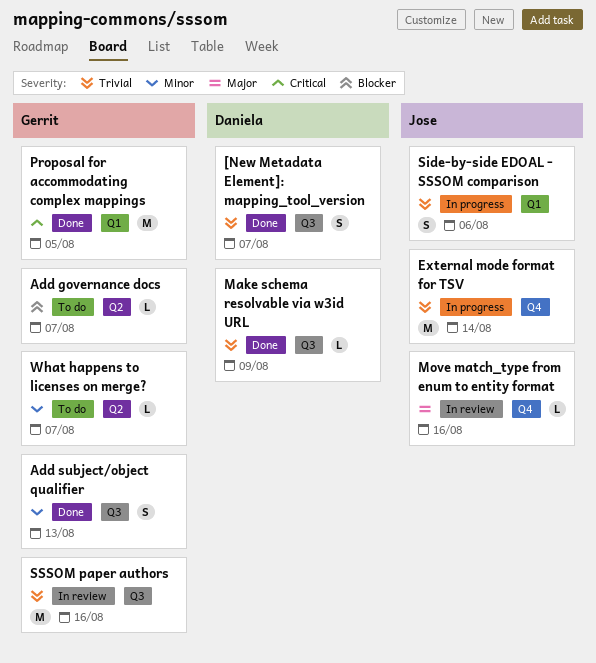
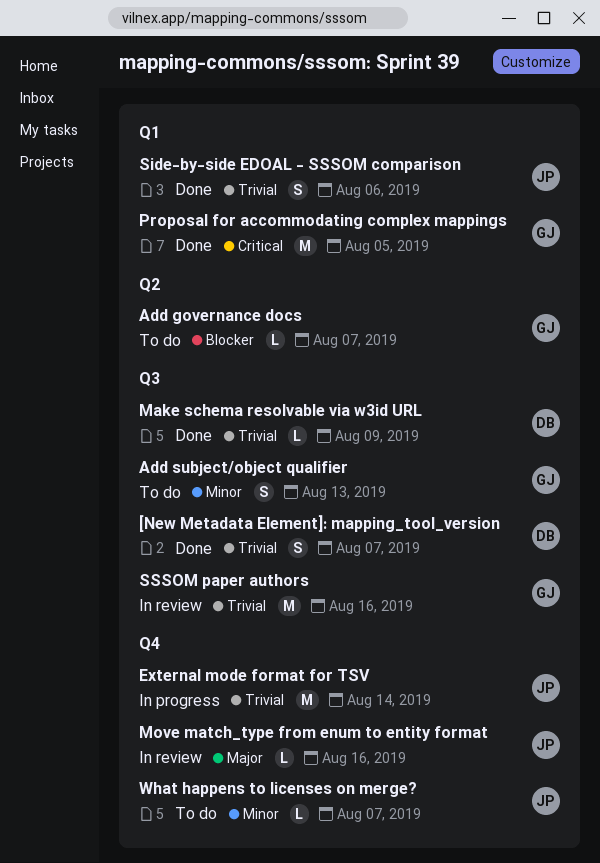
Add subject/object qualifier, status: Done -> To do
Side-by-side EDOAL - SSSOM comparison, status: In progress -> Done
What happens to licenses on merge?, owner: Gerrit -> Jose
What happens to licenses on merge?, label: Q2 -> Q4

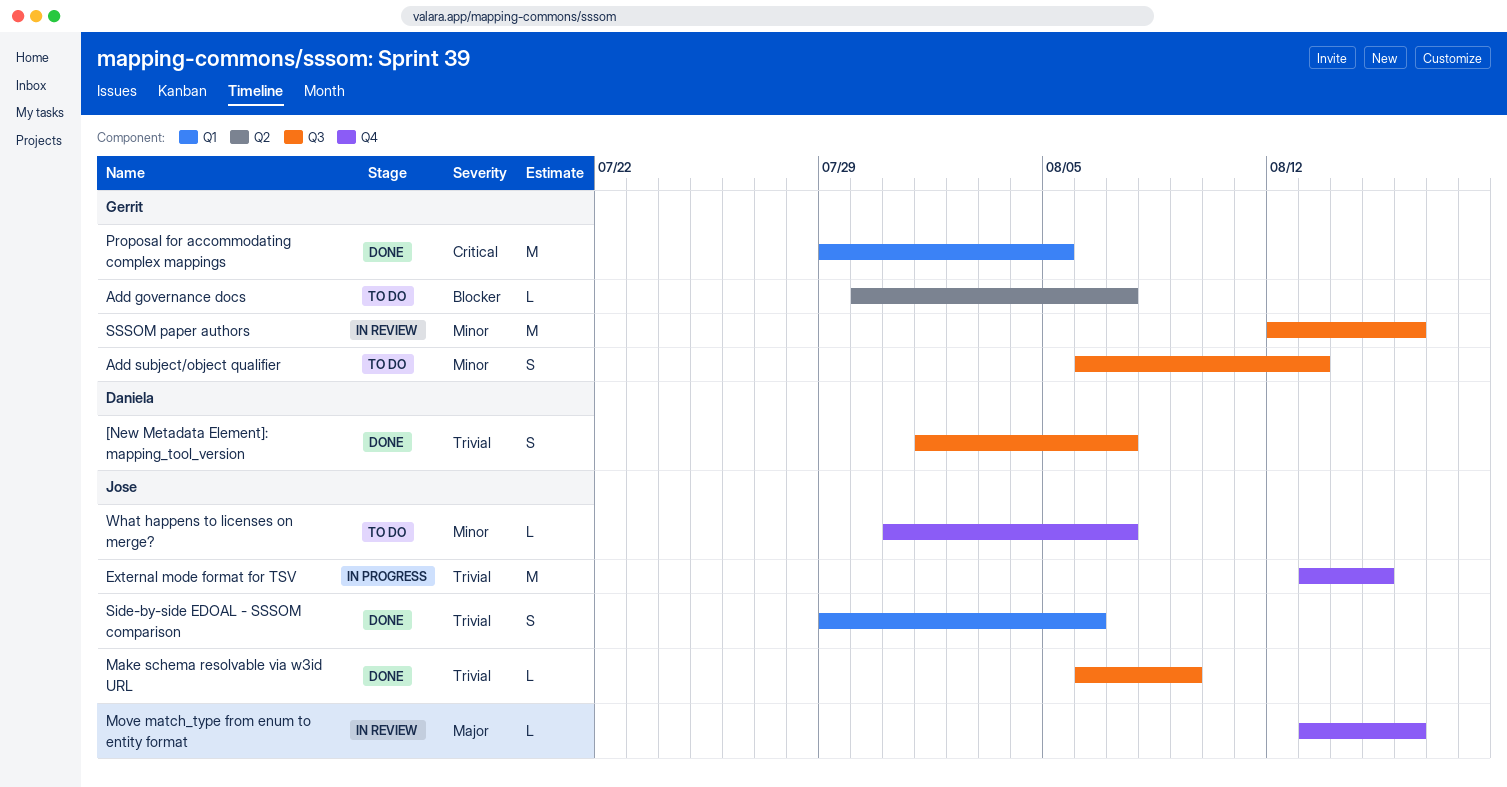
External mode format for TSV, due: Aug 14 -> Aug 15
Make schema resolvable via w3id URL, owner: Daniela -> Jose
SSSOM paper authors, priority: Trivial -> Minor

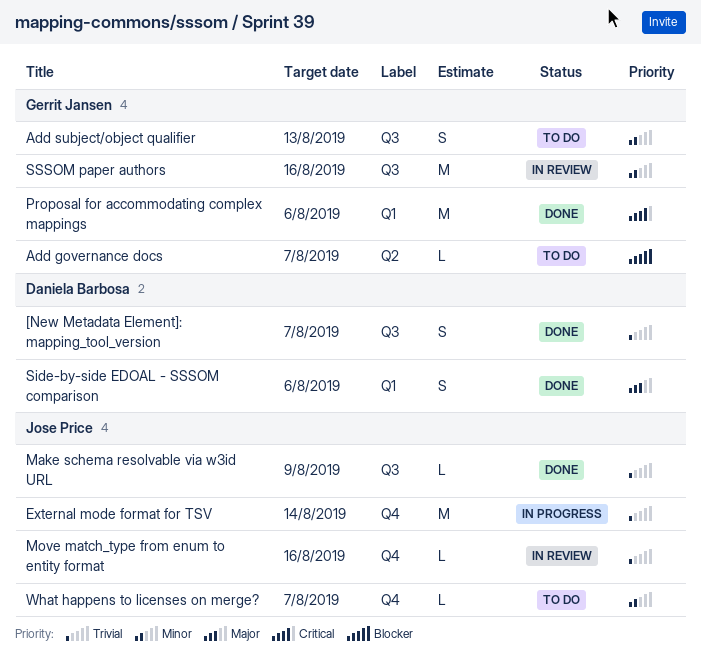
External mode format for TSV, due: Aug 15 -> Aug 14
Move match_type from enum to entity format, priority: Major -> Trivial
Proposal for accommodating complex mappings, due: Aug 5 -> Aug 6
Side-by-side EDOAL - SSSOM comparison, owner: Jose Price -> Daniela Barbosa
Side-by-side EDOAL - SSSOM comparison, priority: Trivial -> Major

